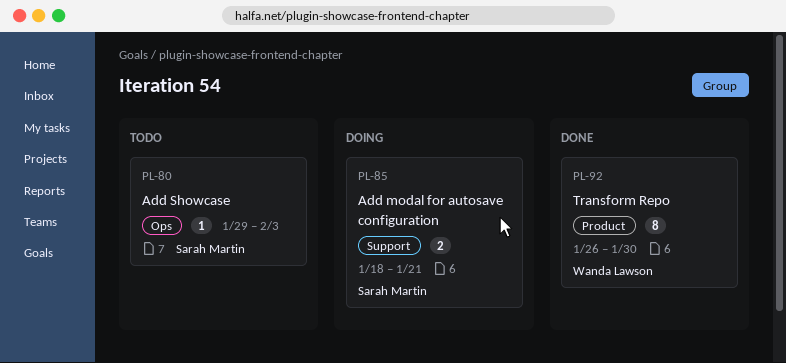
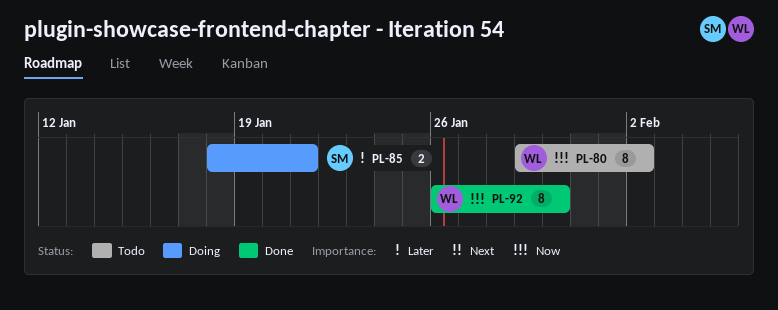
PL-80, owner: Sarah Martin -> Wanda Lawson
PL-80, estimate: 1 -> 8
PL-80, due: Feb 3 -> Feb 2

